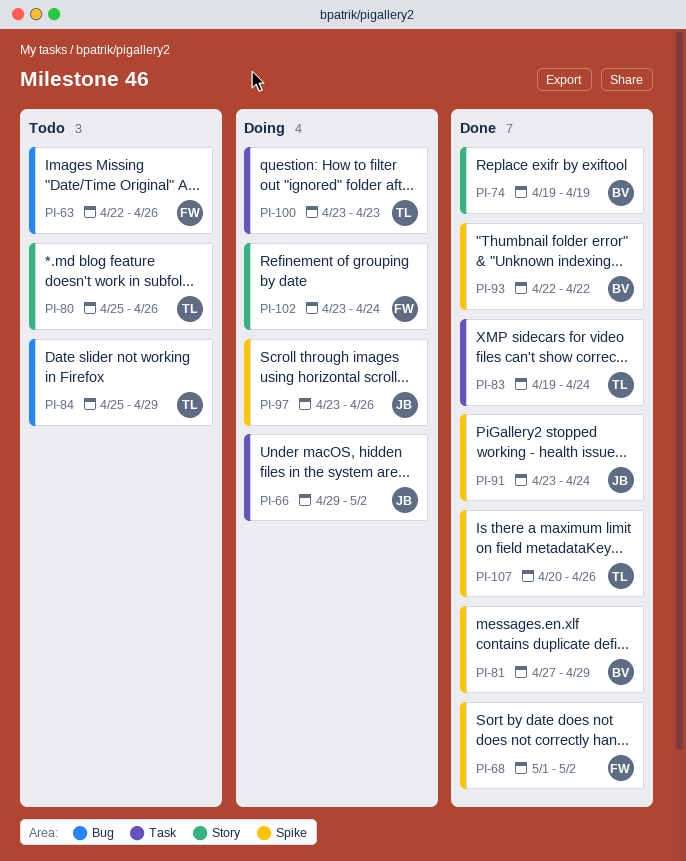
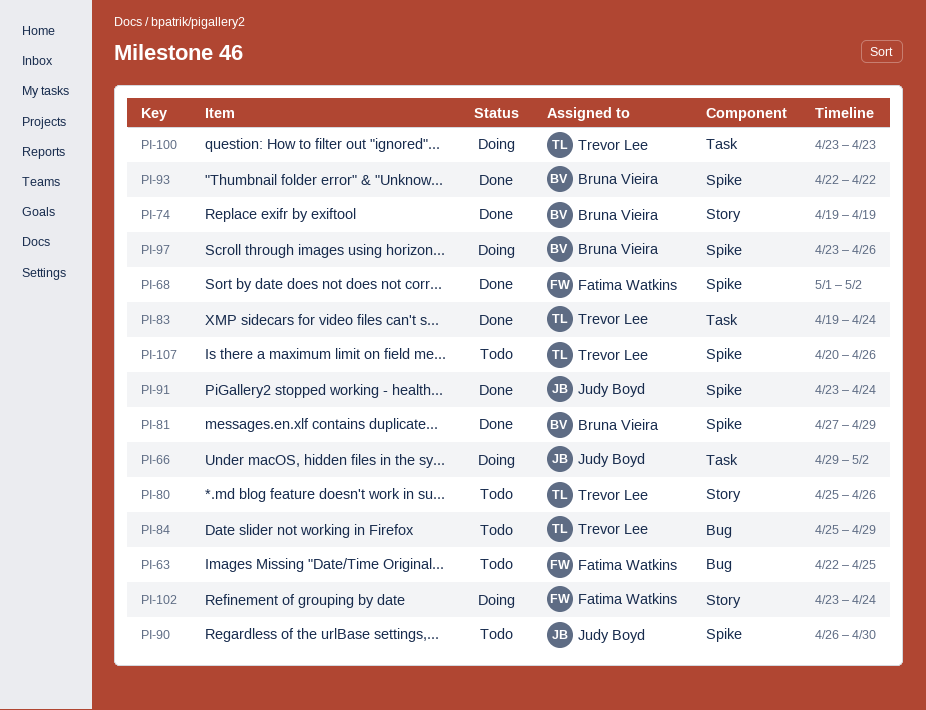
PI-63, due: Apr 26 -> Apr 25
PI-90: none -> present
PI-97, owner: Judy Boyd -> Bruna Vieira
PI-107, status: Done -> Todo

